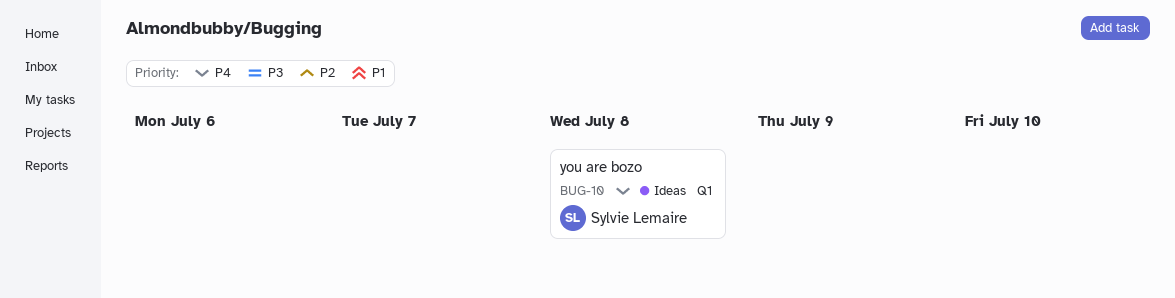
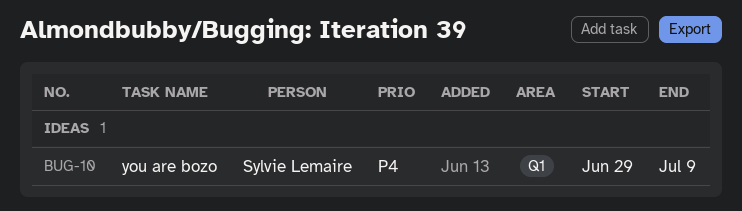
BUG-10, due: Jul 8 -> Jul 9

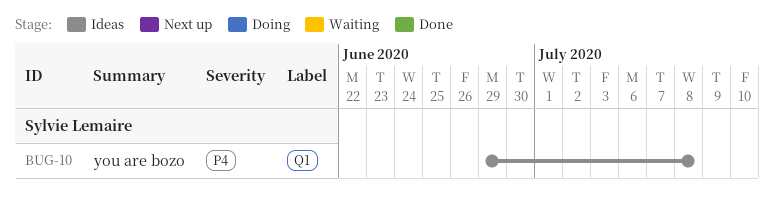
BUG-10, due: Jul 9 -> Jul 8

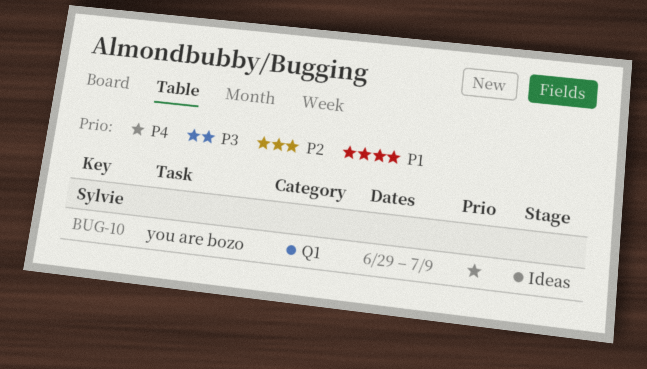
BUG-10, due: Jul 8 -> Jul 9

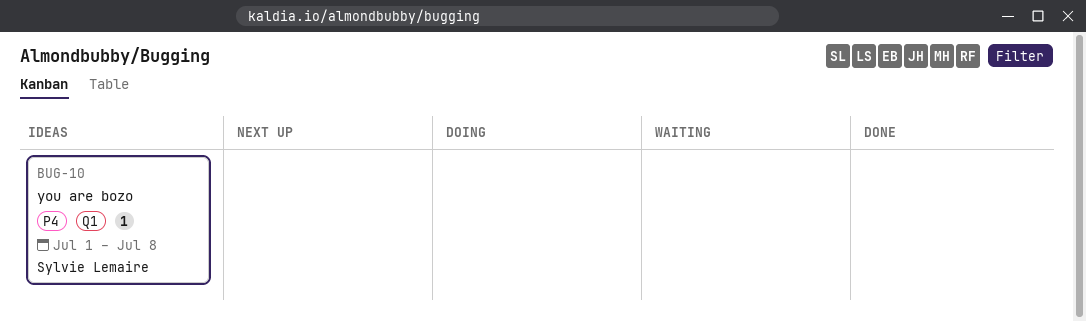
BUG-10, start: Jun 29 -> Jul 1
BUG-10, due: Jul 9 -> Jul 8

